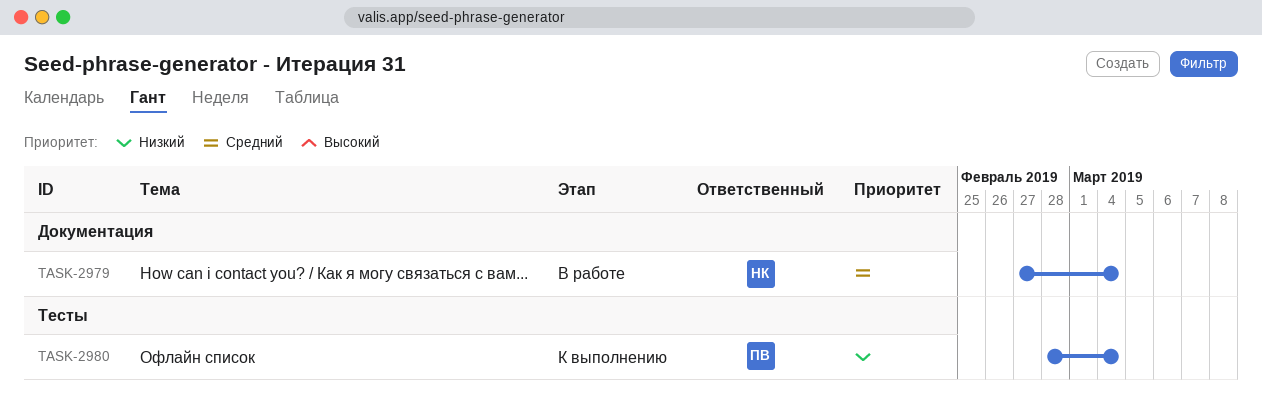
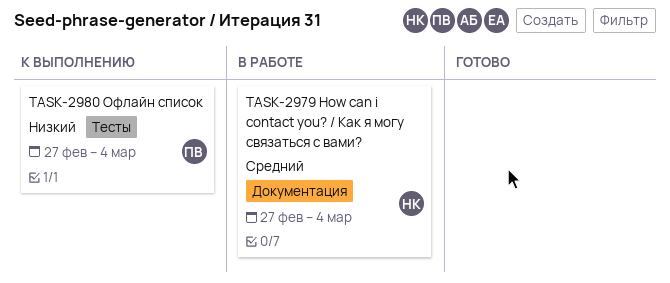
TASK-2980, start: Feb 28 -> Feb 27

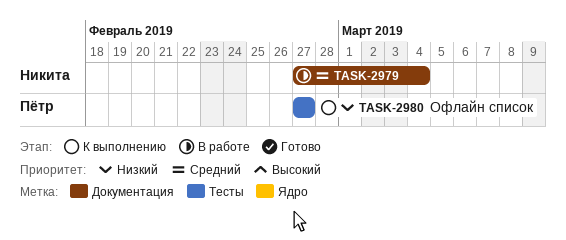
TASK-2980, due: Mar 4 -> Feb 27

